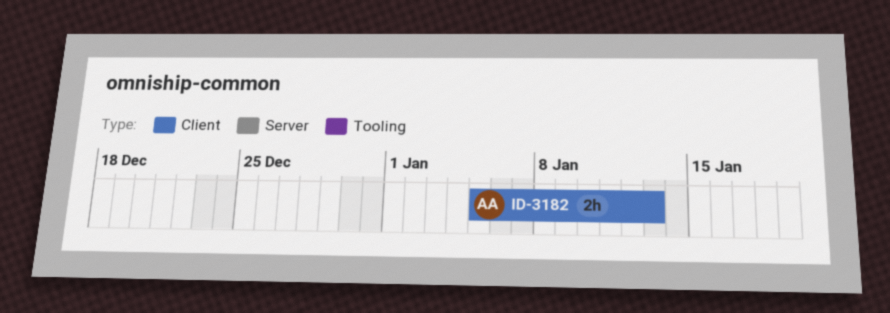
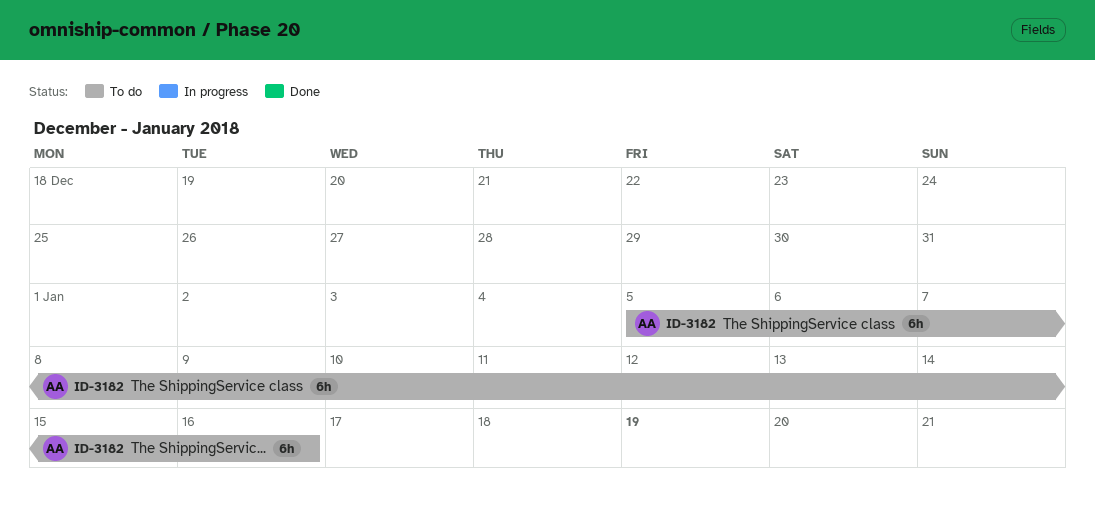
ID-3182, estimate: 2h -> 6h
ID-3182, due: Jan 13 -> Jan 16

